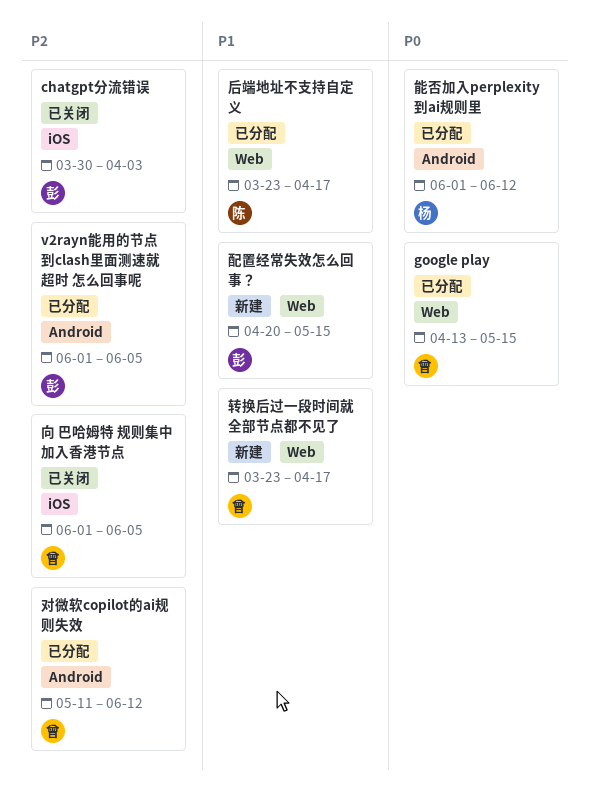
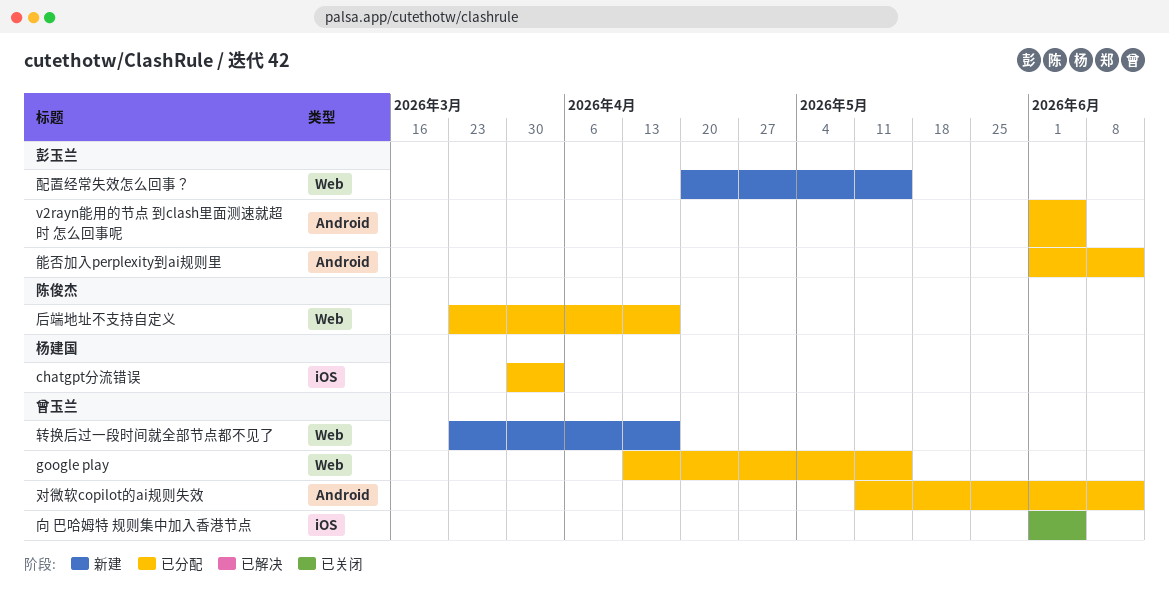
chatgpt分流错误, status: 已关闭 -> 已分配
chatgpt分流错误, owner: 彭玉兰 -> 杨建国
能否加入perplexity到ai规则里, owner: 杨建国 -> 彭玉兰

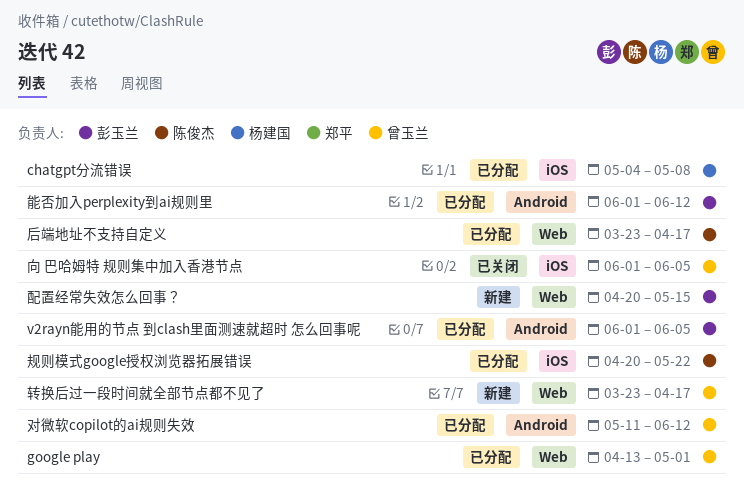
chatgpt分流错误, start: Mar 30 -> May 4
chatgpt分流错误, due: Apr 3 -> May 8
google play, due: May 15 -> May 1
规则模式google授权浏览器拓展错误: none -> present

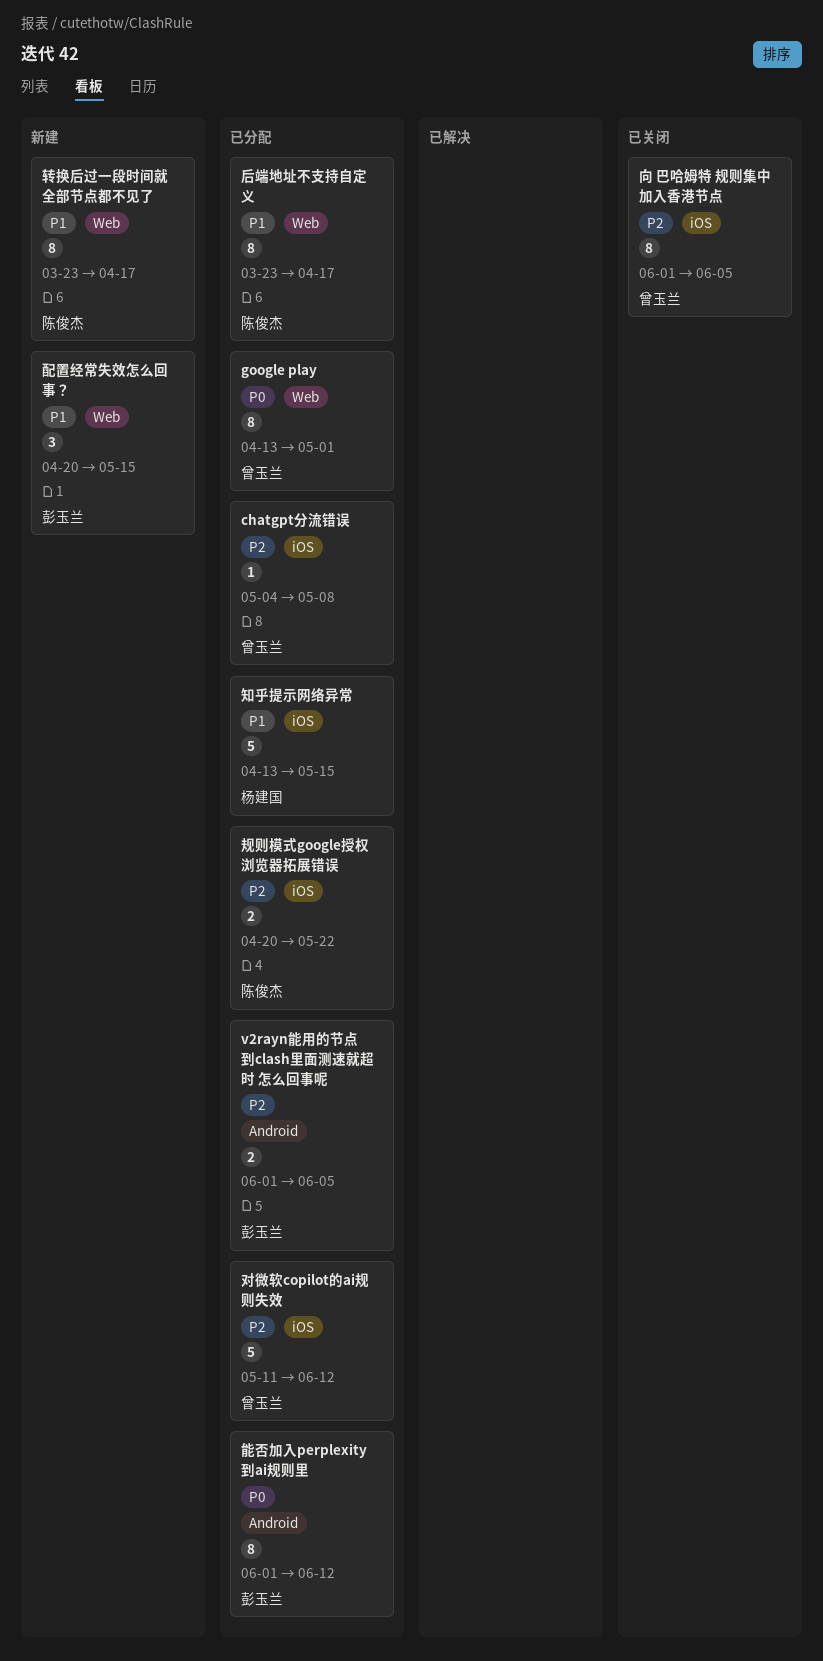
chatgpt分流错误, owner: 杨建国 -> 曾玉兰
对微软copilot的ai规则失效, label: Android -> iOS
知乎提示网络异常: none -> present
转换后过一段时间就全部节点都不见了, owner: 曾玉兰 -> 陈俊杰

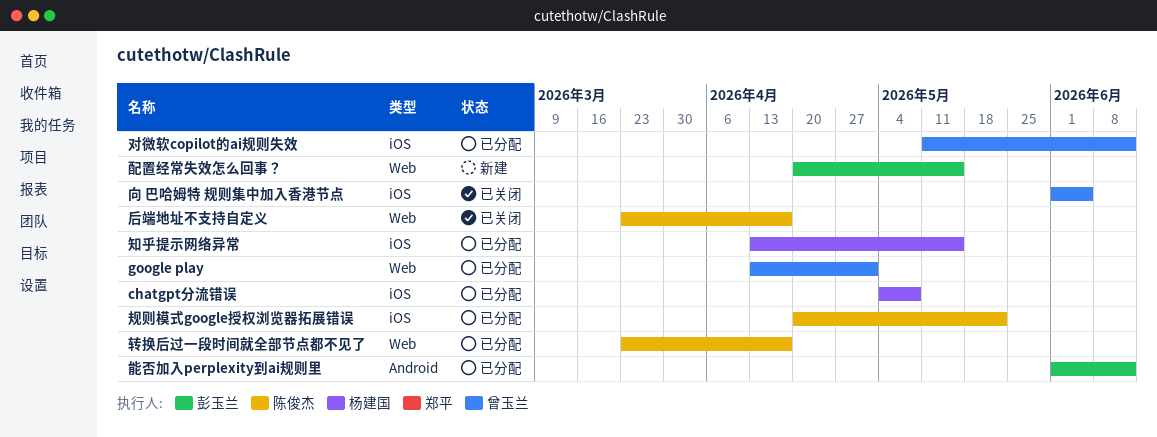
chatgpt分流错误, owner: 曾玉兰 -> 杨建国
v2rayn能用的节点 到clash里面测速就超时 怎么回事呢: present -> none
后端地址不支持自定义, status: 已分配 -> 已关闭
转换后过一段时间就全部节点都不见了, status: 新建 -> 已分配

